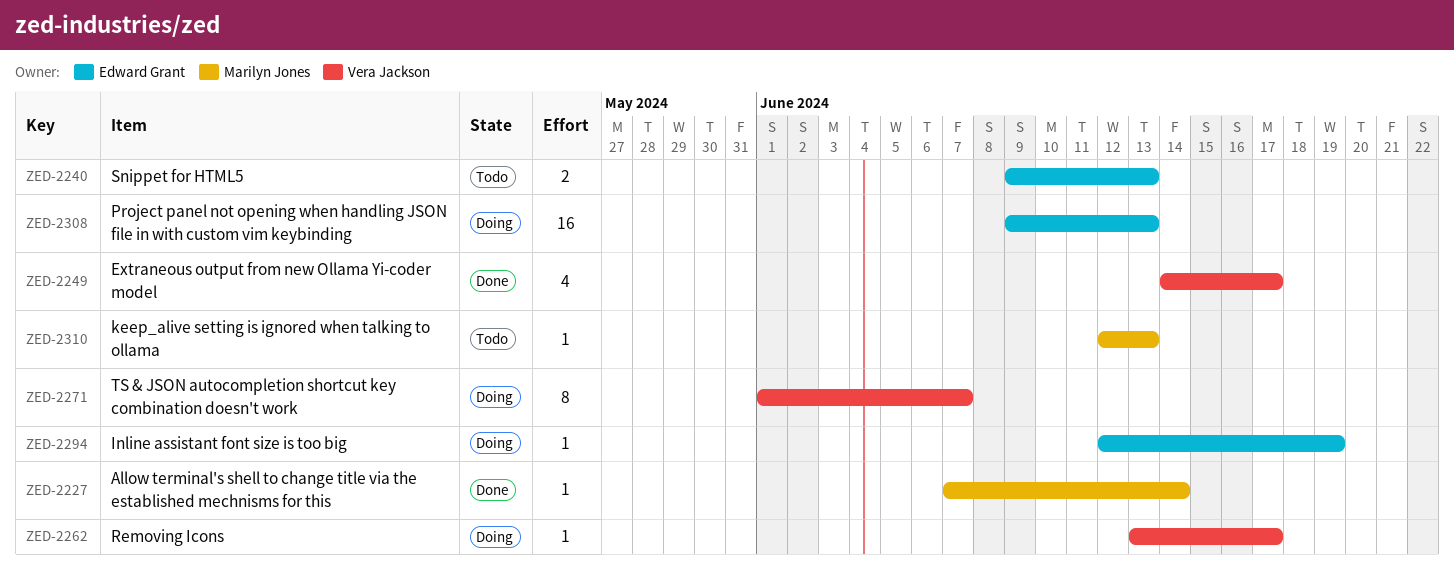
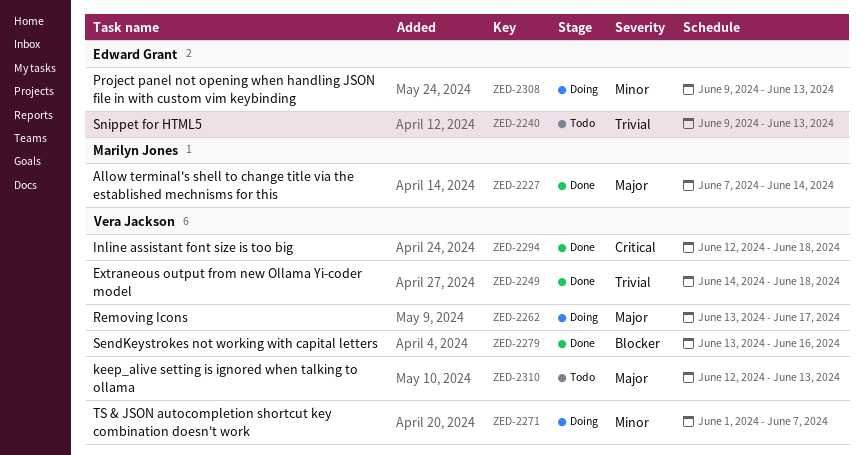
ZED-2249, due: Jun 17 -> Jun 18
ZED-2279: none -> present
ZED-2294, status: Doing -> Done
ZED-2294, owner: Edward Grant -> Vera Jackson
ZED-2294, due: Jun 19 -> Jun 18
ZED-2310, owner: Marilyn Jones -> Vera Jackson

